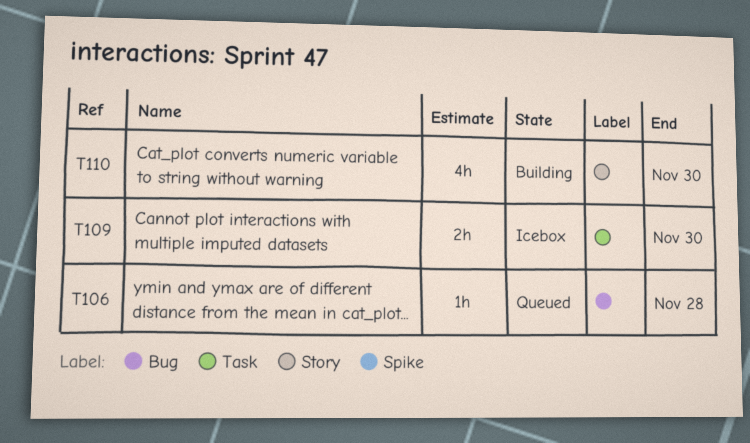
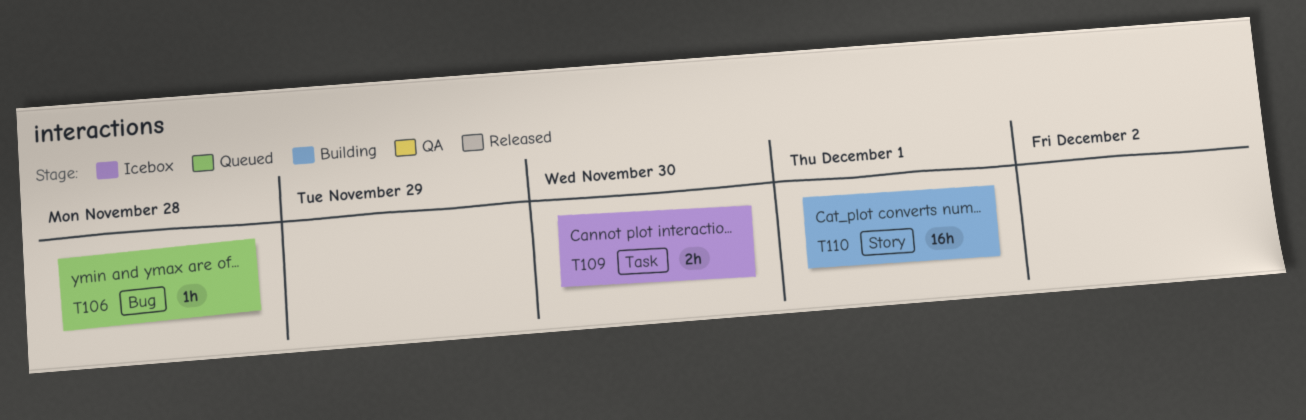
T110, estimate: 4h -> 16h
T110, due: Nov 30 -> Dec 1

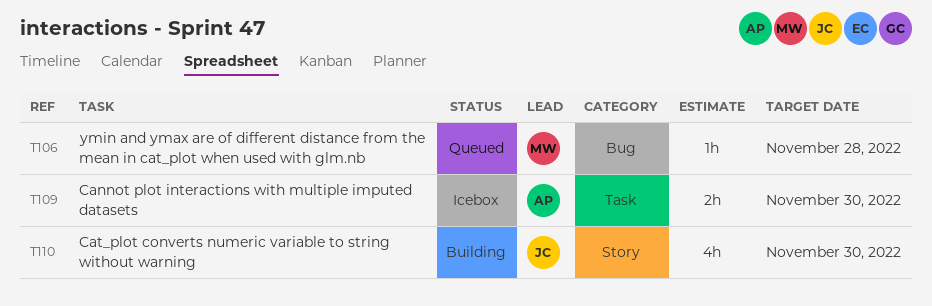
T110, estimate: 16h -> 4h
T110, due: Dec 1 -> Nov 30

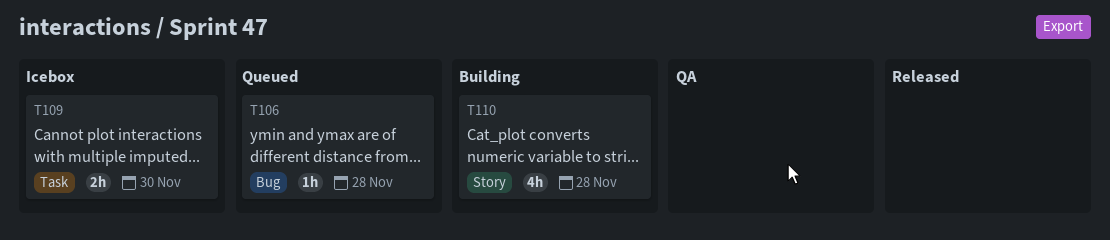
T110, due: Nov 30 -> Nov 28

